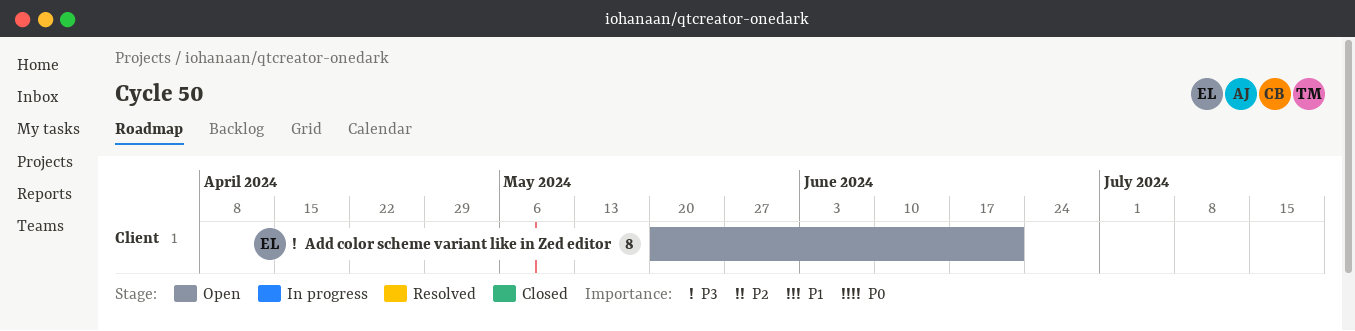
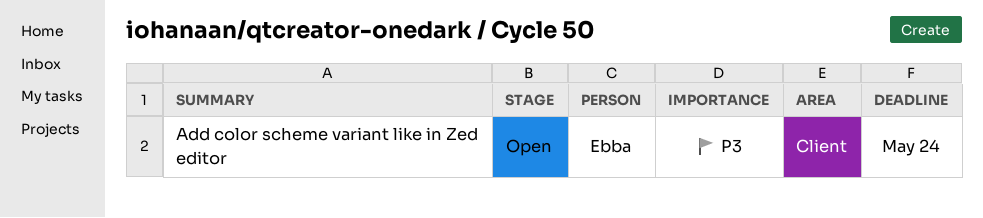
Add color scheme variant like in Zed editor, due: Jun 21 -> May 24

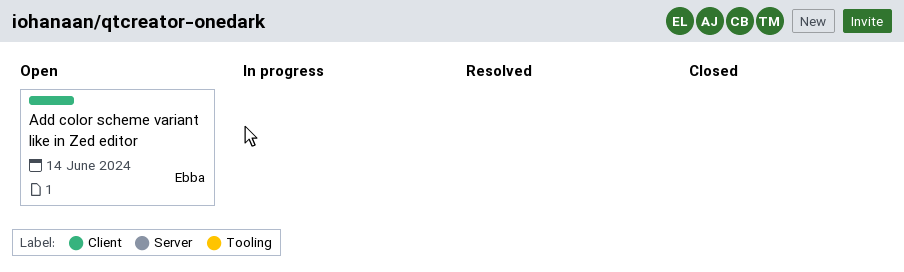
Add color scheme variant like in Zed editor, due: May 24 -> Jun 14

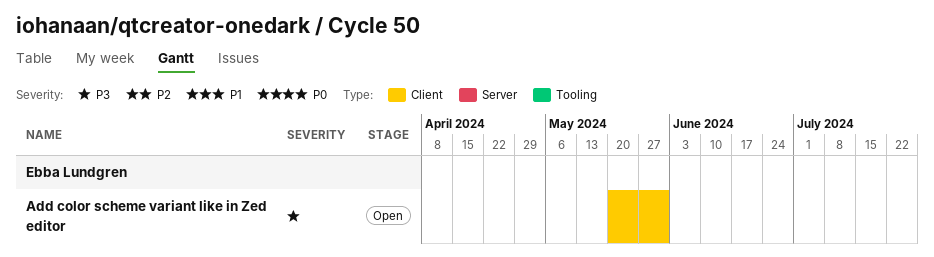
Add color scheme variant like in Zed editor, due: Jun 14 -> May 31

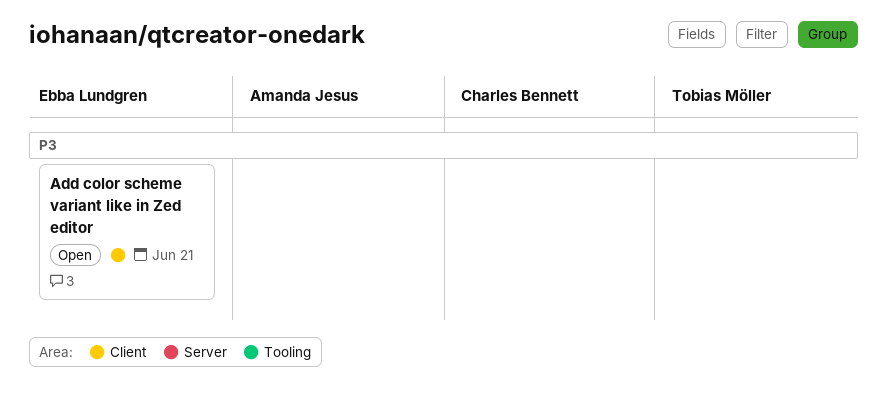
Add color scheme variant like in Zed editor, due: May 31 -> Jun 21

